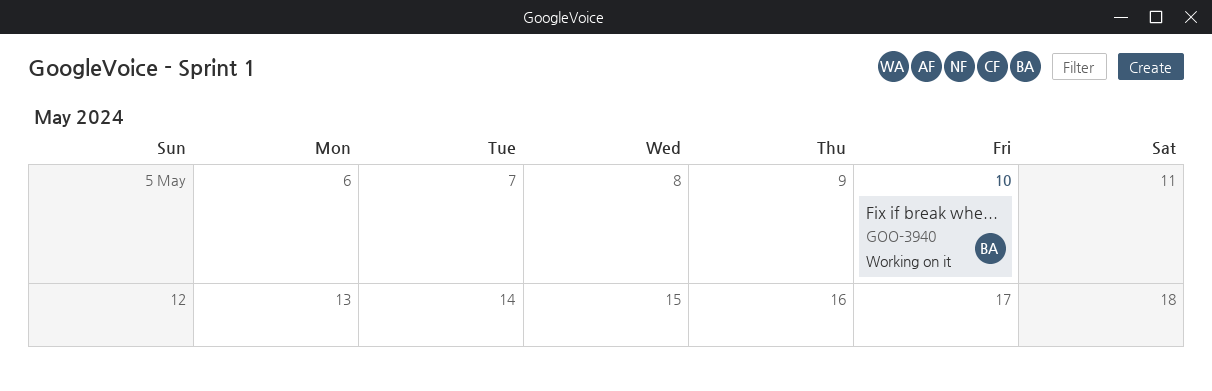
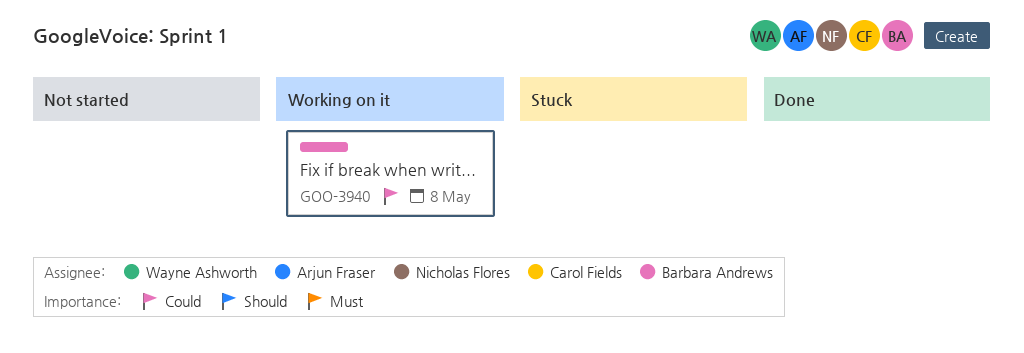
GOO-3940, due: May 10 -> May 8

